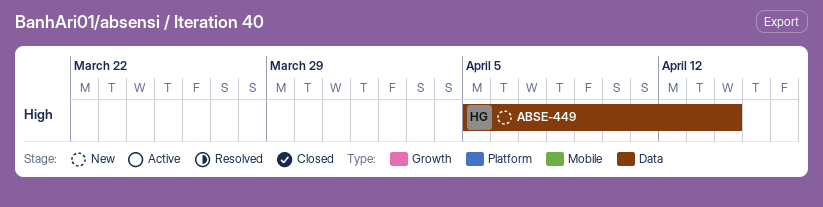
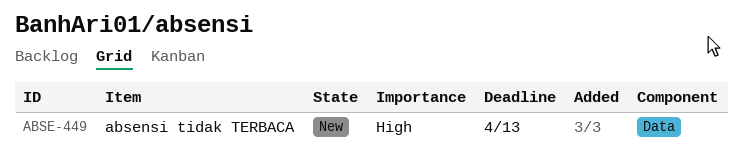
ABSE-449, due: Apr 14 -> Apr 13

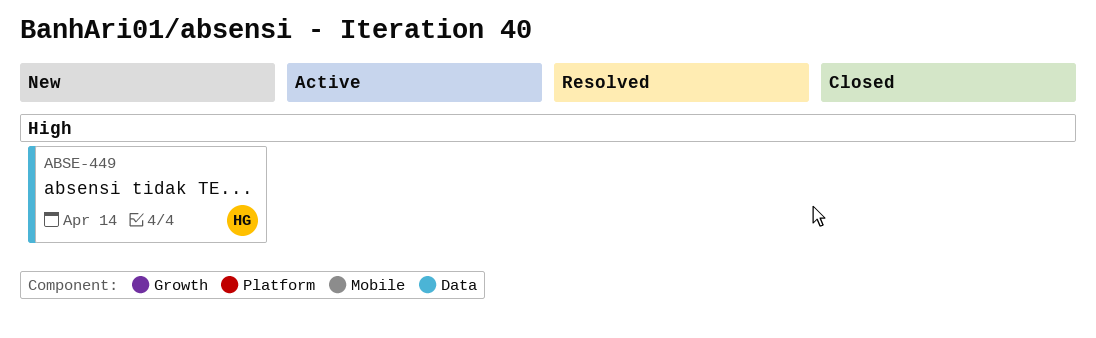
ABSE-449, due: Apr 13 -> Apr 14

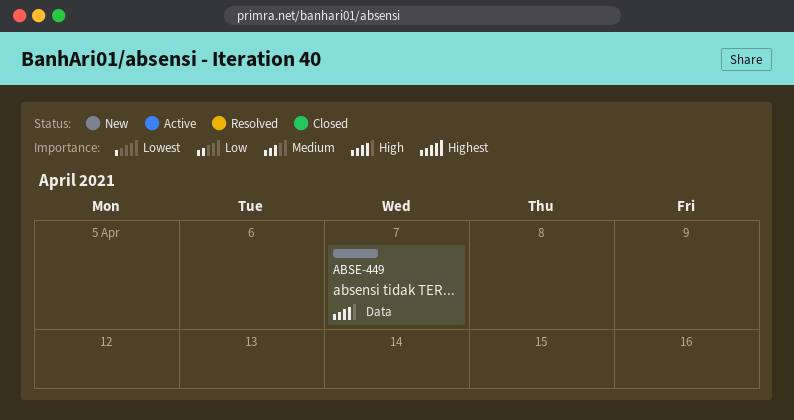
ABSE-449, due: Apr 14 -> Apr 7

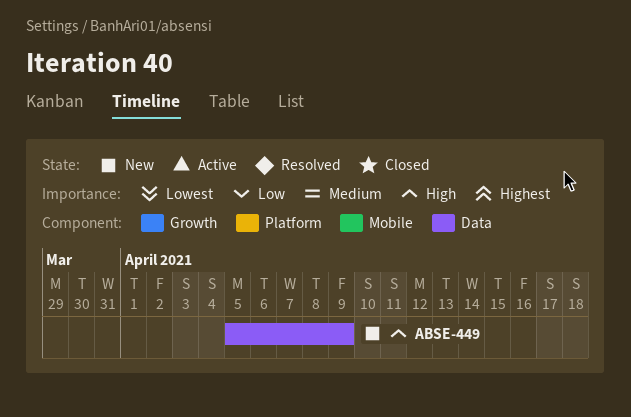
ABSE-449, due: Apr 7 -> Apr 9

